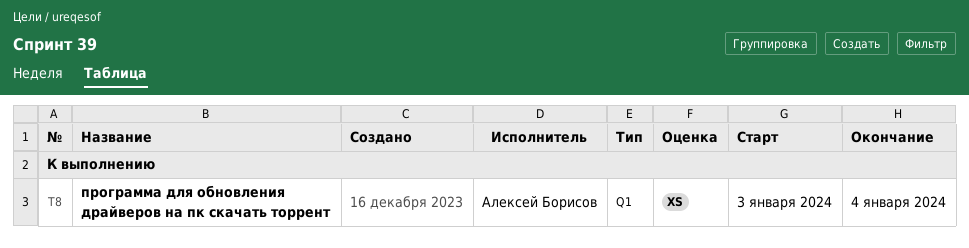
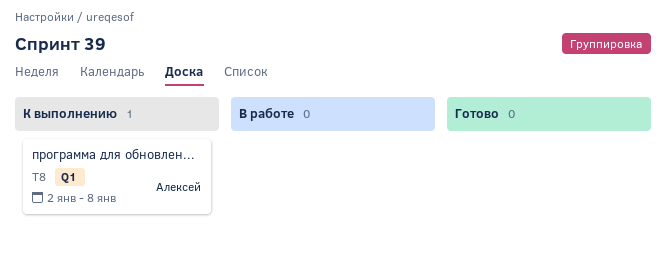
T8, start: Jan 3 -> Jan 2
T8, due: Jan 4 -> Jan 8

